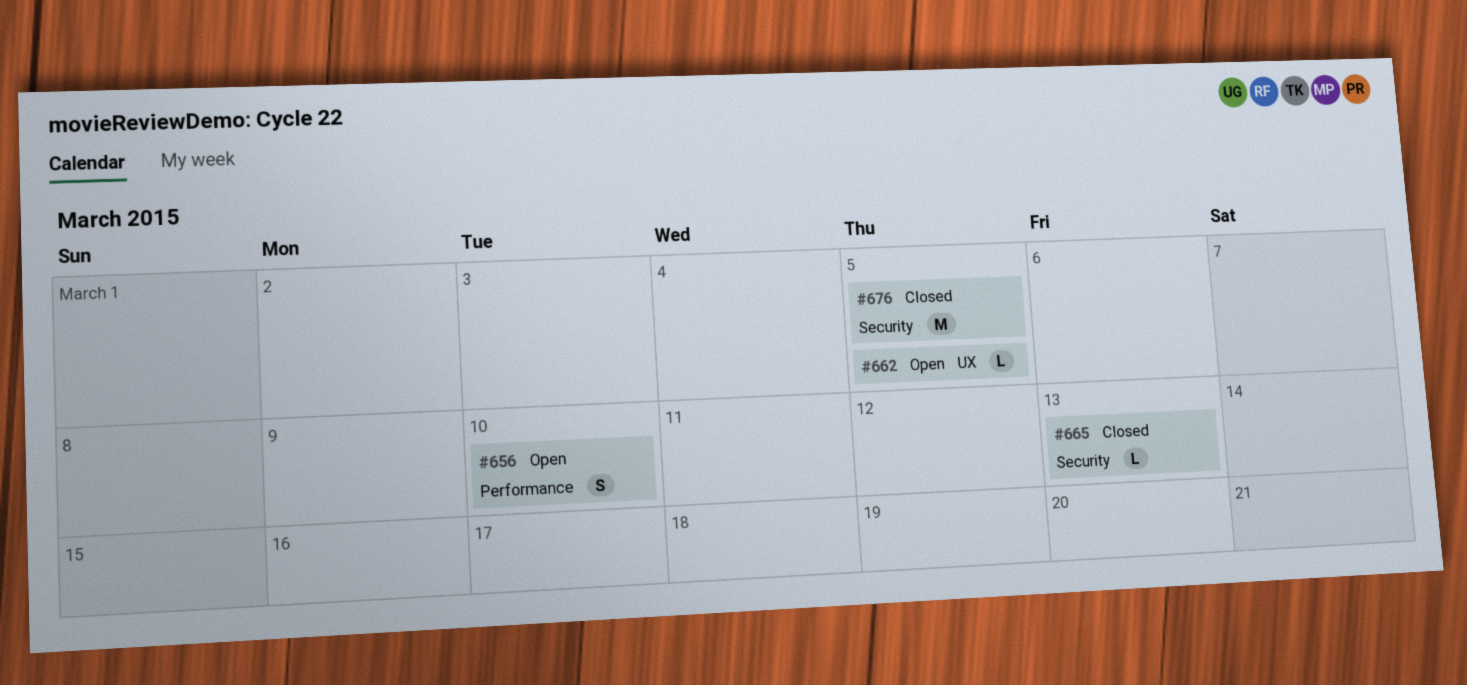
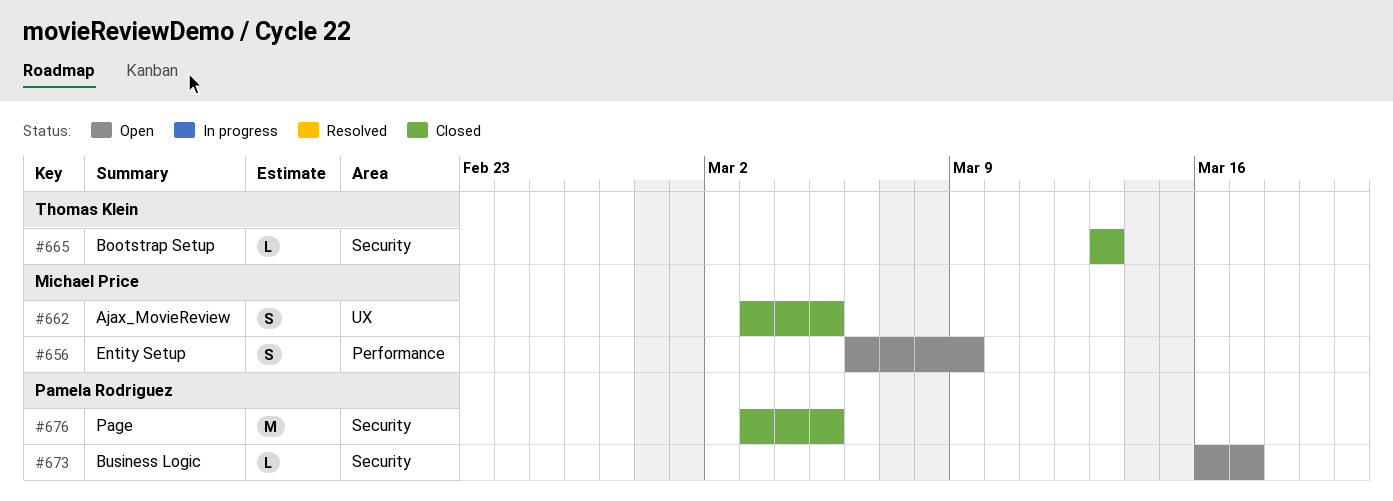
#656, due: Mar 10 -> Mar 9
#662, status: Open -> Closed
#662, estimate: L -> S
#673: none -> present

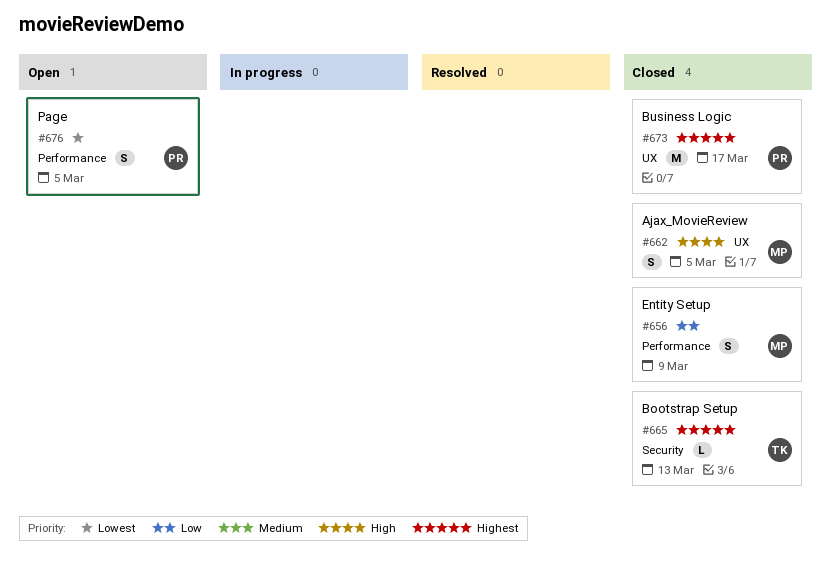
#656, status: Open -> Closed
#673, status: Open -> Closed
#673, label: Security -> UX
#673, estimate: L -> M
#676, status: Closed -> Open
#676, label: Security -> Performance
#676, estimate: M -> S

